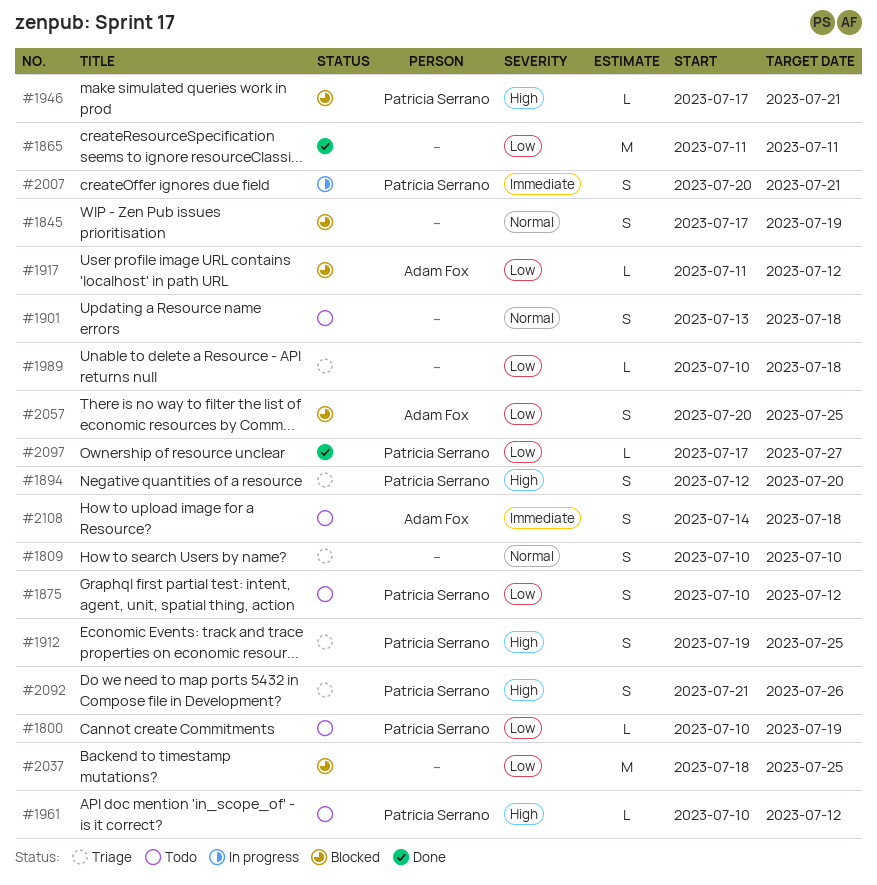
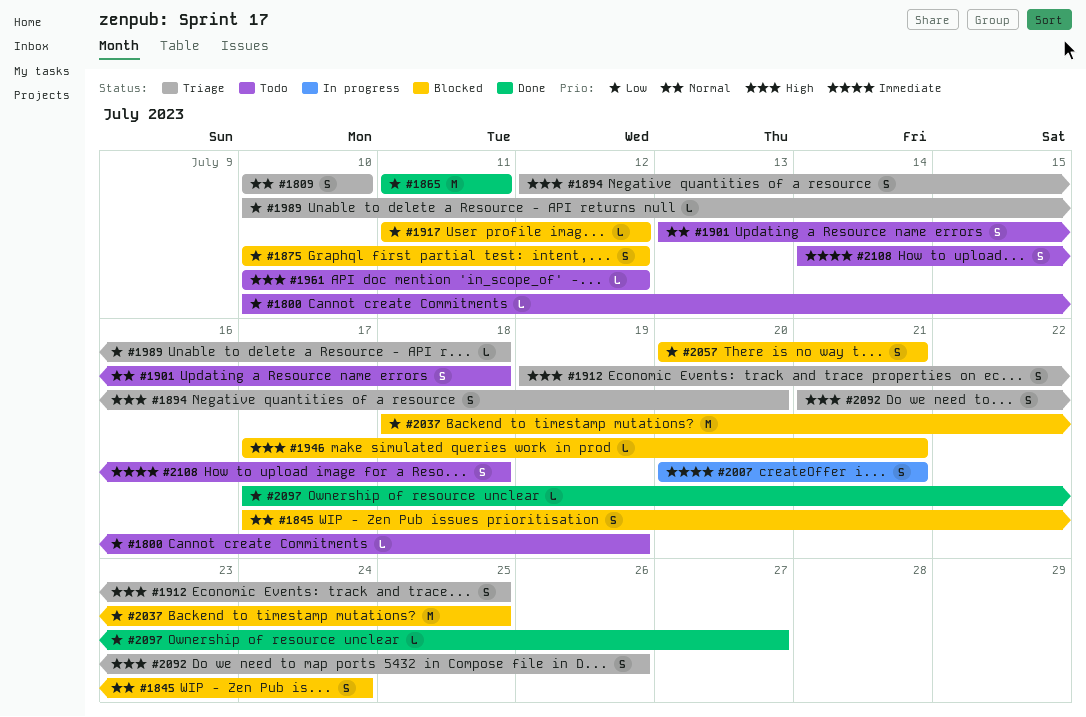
#1845, due: Jul 19 -> Jul 24
#1875, status: Todo -> Blocked
#2057, due: Jul 25 -> Jul 21

